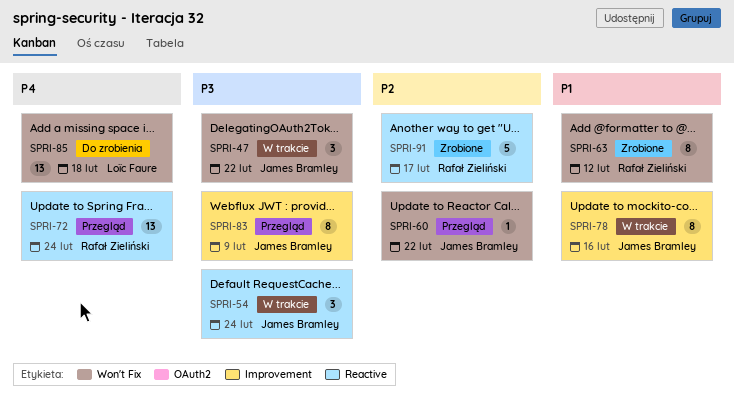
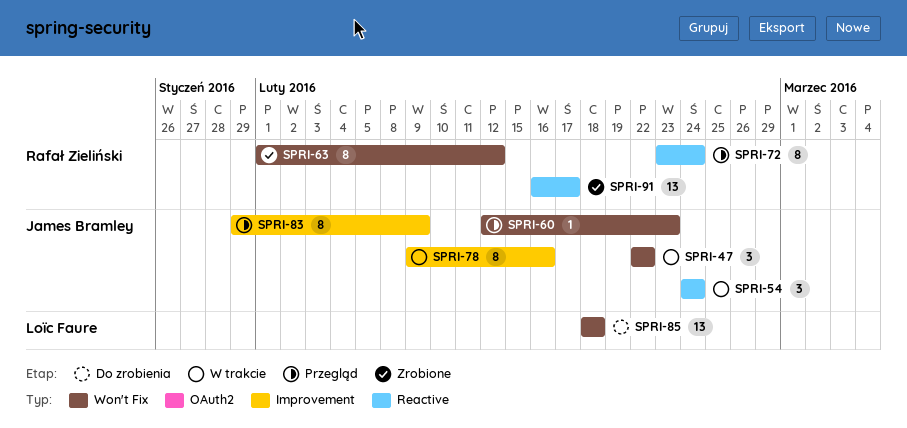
SPRI-60, due: Feb 22 -> Feb 23
SPRI-72, estimate: 13 -> 8
SPRI-91, estimate: 5 -> 13

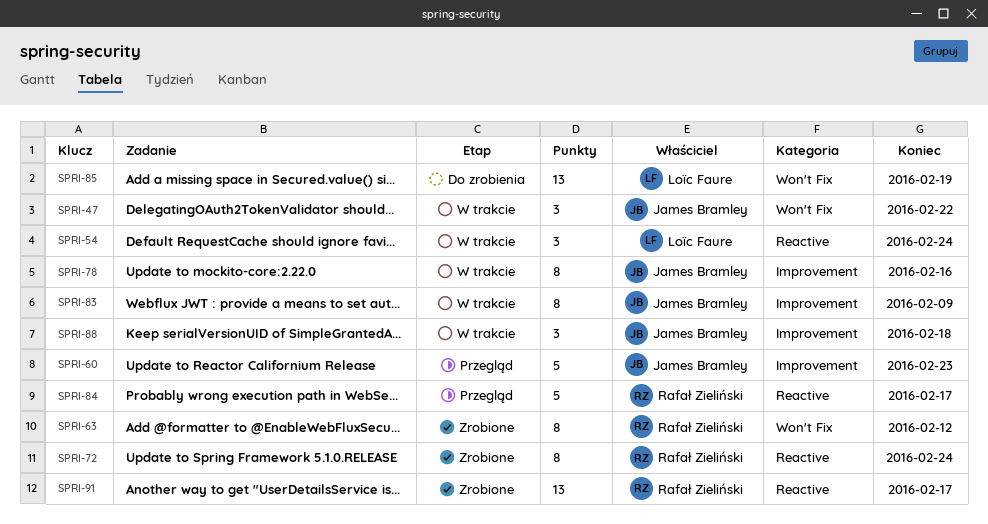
SPRI-54, owner: James Bramley -> Loïc Faure
SPRI-60, label: Won't Fix -> Improvement
SPRI-60, estimate: 1 -> 5
SPRI-72, status: Przegląd -> Zrobione
SPRI-83, status: Przegląd -> W trakcie
SPRI-84: none -> present
SPRI-85, due: Feb 18 -> Feb 19
SPRI-88: none -> present

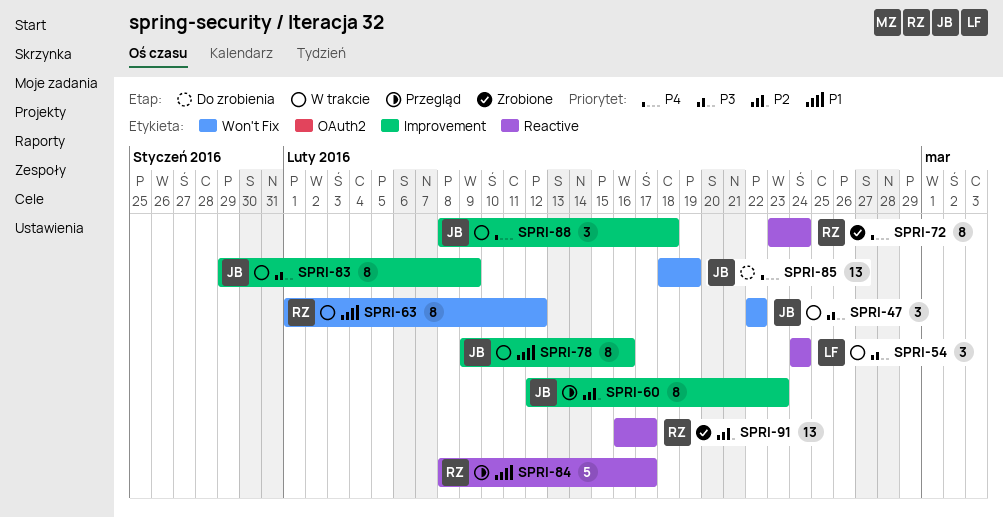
SPRI-60, estimate: 5 -> 8
SPRI-63, status: Zrobione -> W trakcie
SPRI-85, owner: Loïc Faure -> James Bramley

